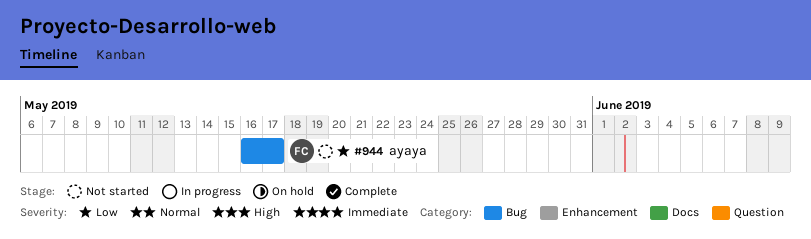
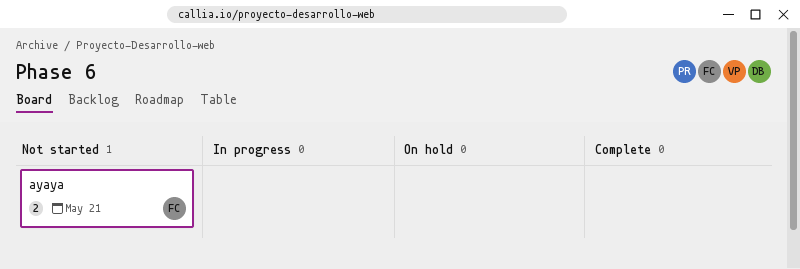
ayaya, due: May 17 -> May 21

